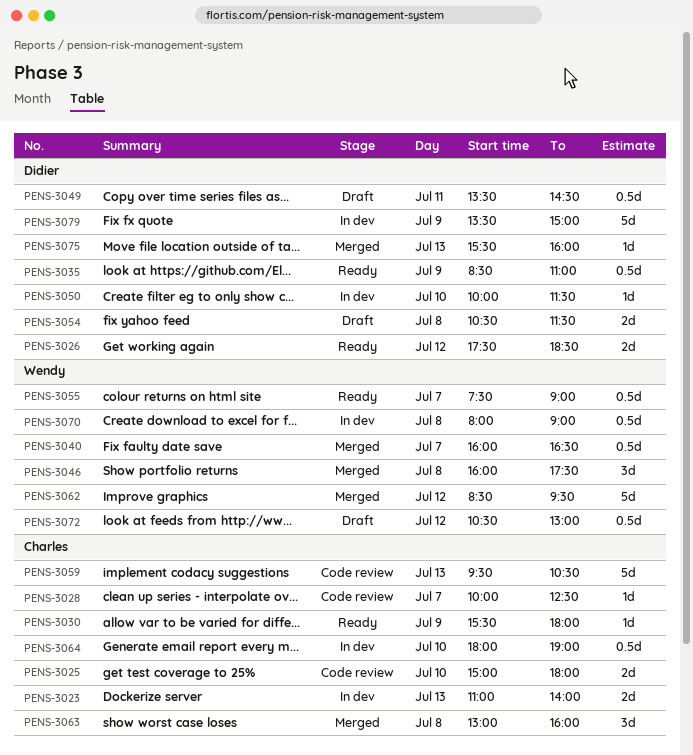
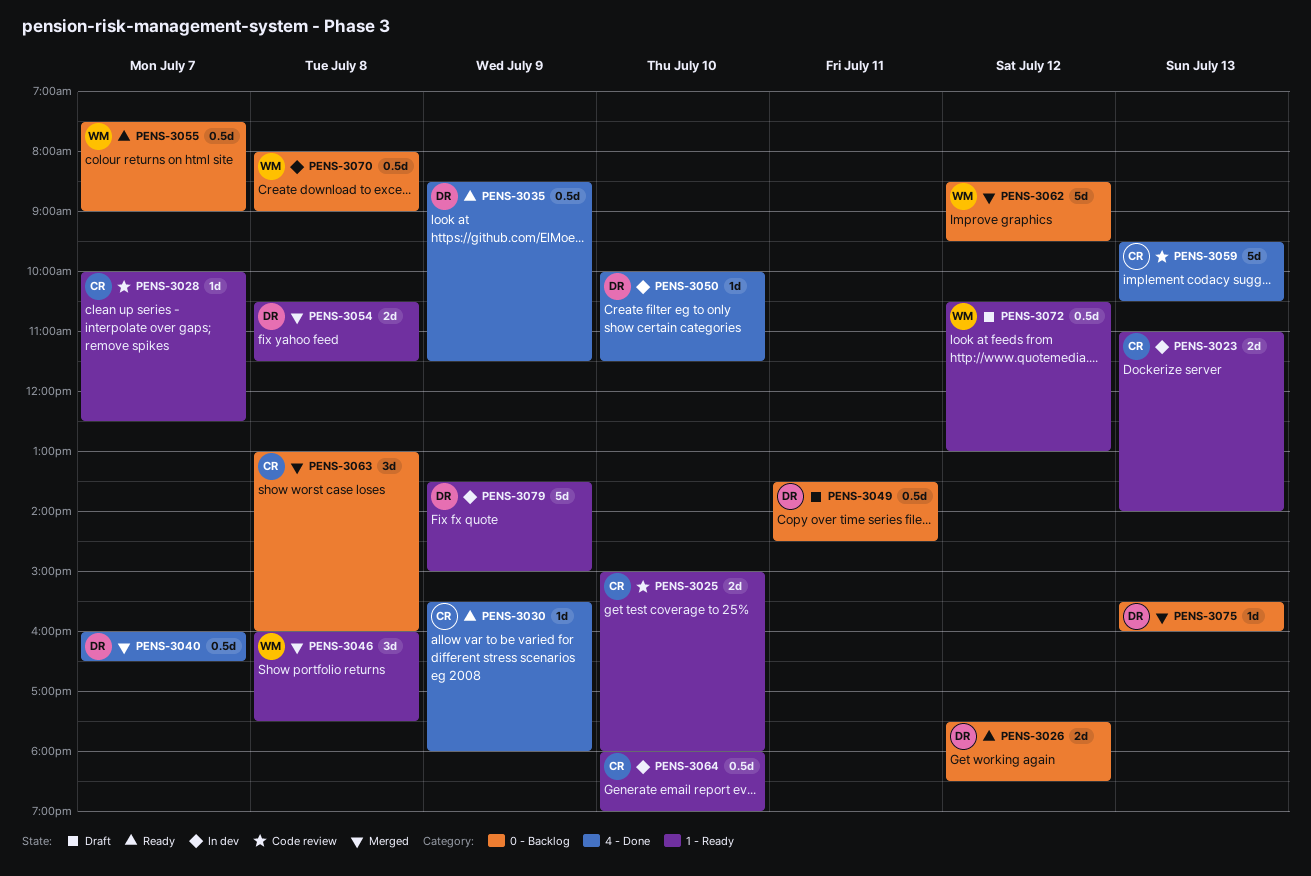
PENS-3035, ends: 11:00 -> 11:30
PENS-3040, owner: Wendy -> Didier
PENS-3054, status: Draft -> Merged

